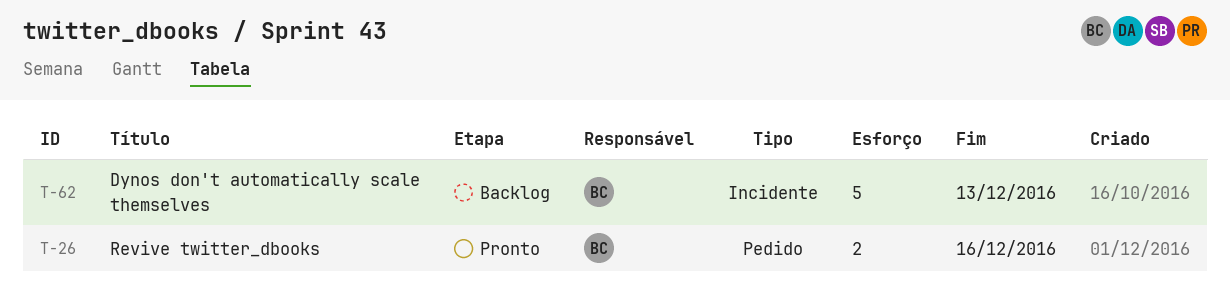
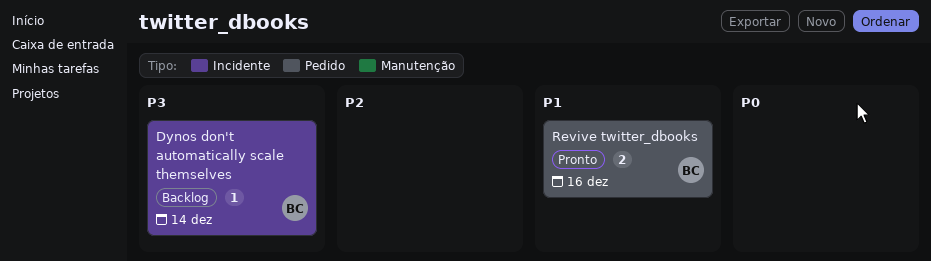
Dynos don't automatically scale themselves, estimate: 5 -> 1
Dynos don't automatically scale themselves, due: Dec 13 -> Dec 14

